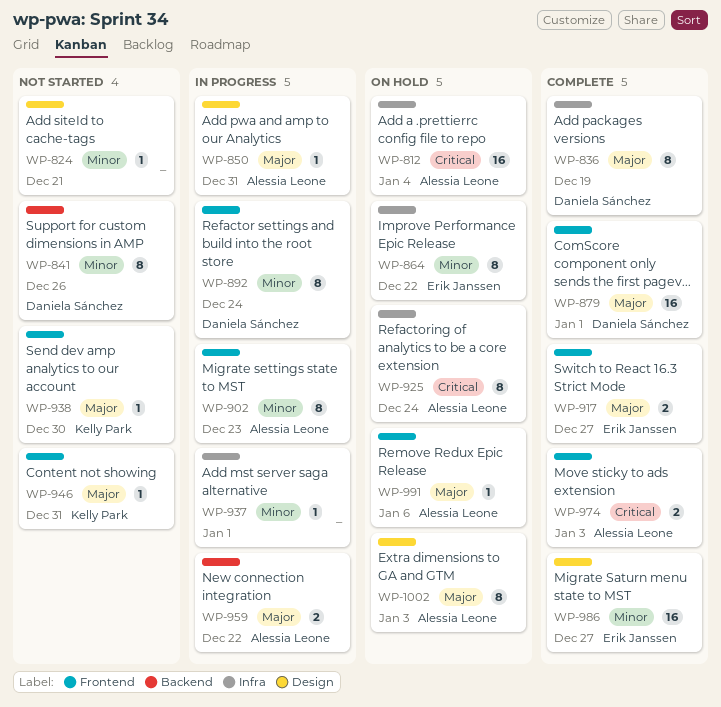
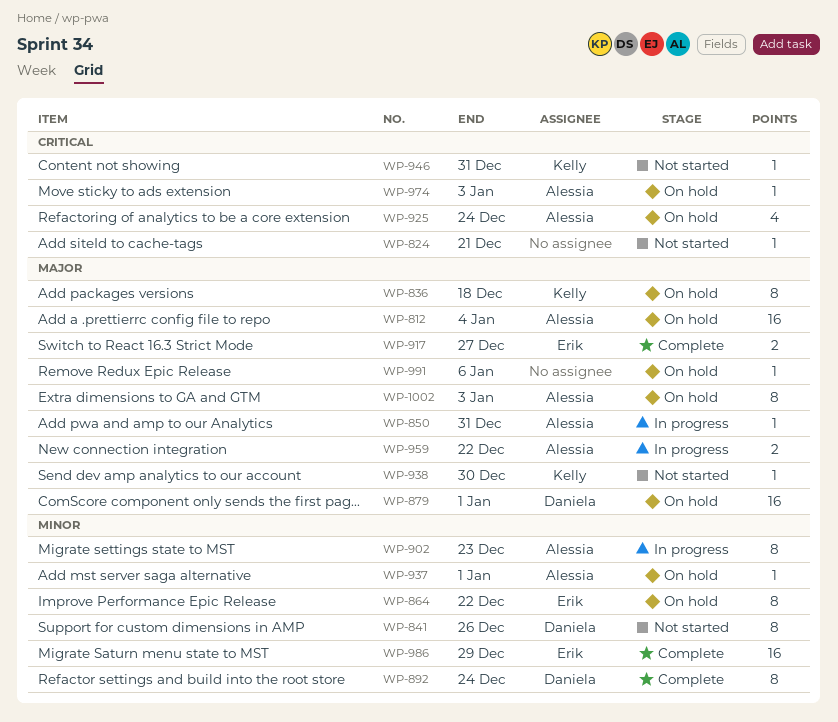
WP-812, priority: Critical -> Major
WP-824, priority: Minor -> Critical
WP-836, status: Complete -> On hold
WP-836, owner: Daniela Sánchez -> Kelly Park
WP-836, due: Dec 19 -> Dec 18
WP-879, status: Complete -> On hold
WP-892, status: In progress -> Complete
WP-925, estimate: 8 -> 4
WP-937, status: In progress -> On hold
WP-937, owner: none -> Alessia Leone
WP-946, priority: Major -> Critical
WP-974, status: Complete -> On hold
WP-974, estimate: 2 -> 1
WP-986, due: Dec 27 -> Dec 29
WP-991, owner: Alessia Leone -> none

